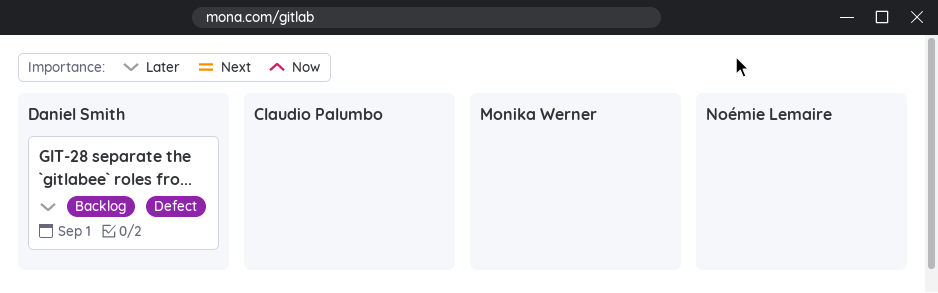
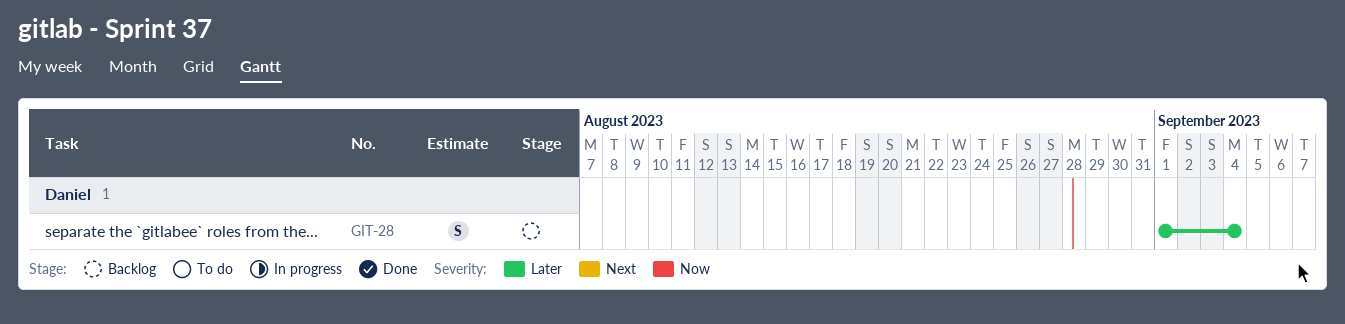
GIT-28, due: Sep 1 -> Sep 4

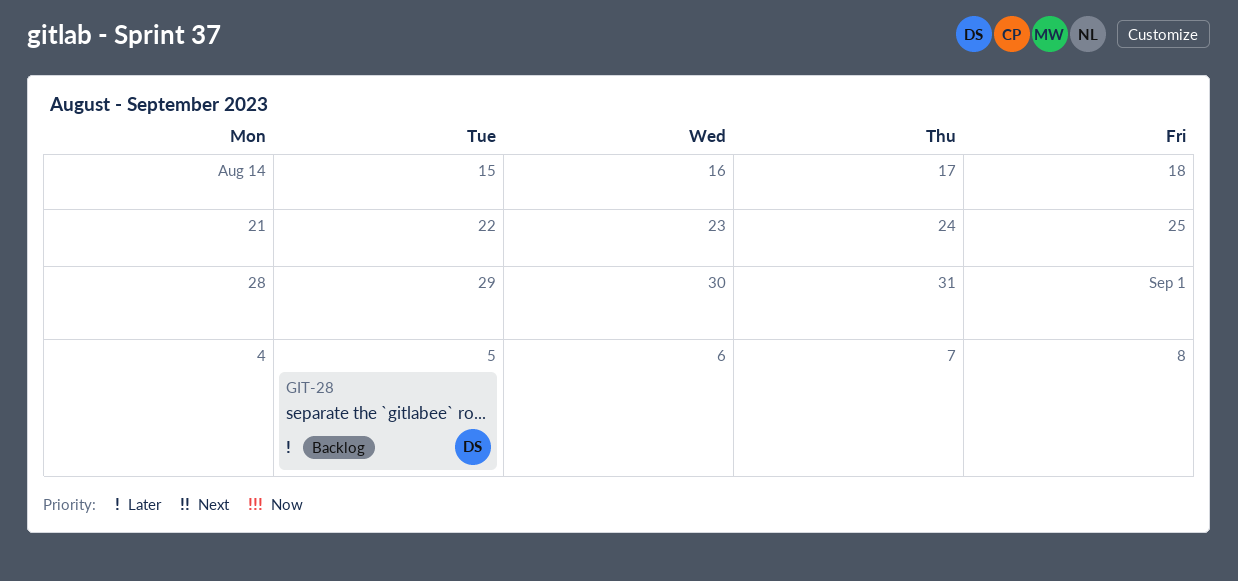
GIT-28, due: Sep 4 -> Sep 5

